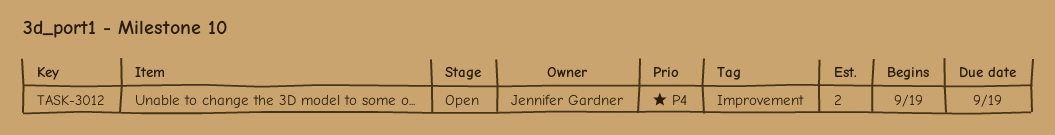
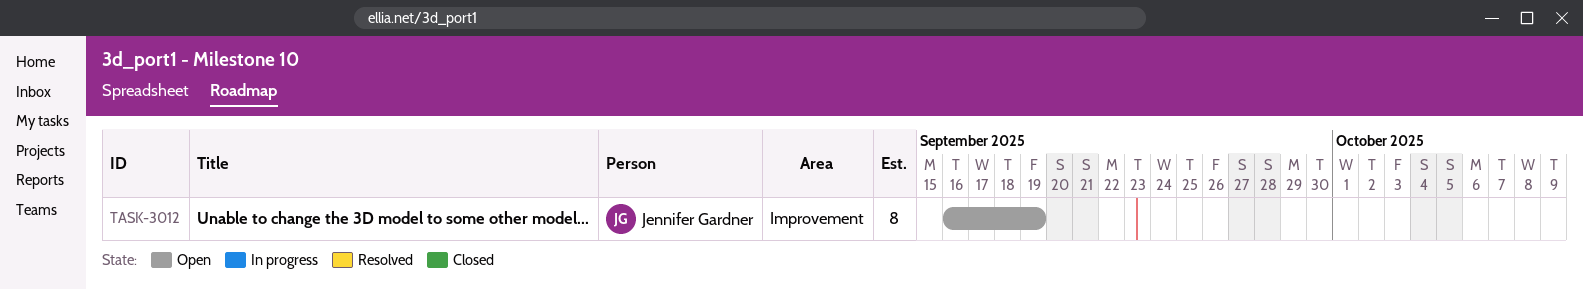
TASK-3012, estimate: 2 -> 8
TASK-3012, start: Sep 19 -> Sep 16

